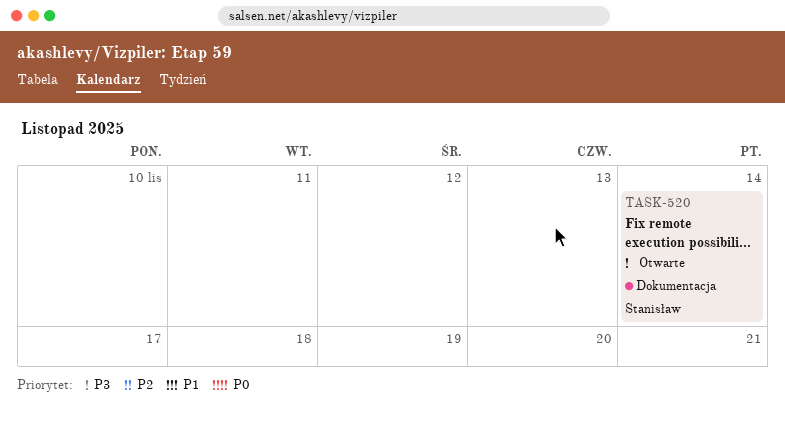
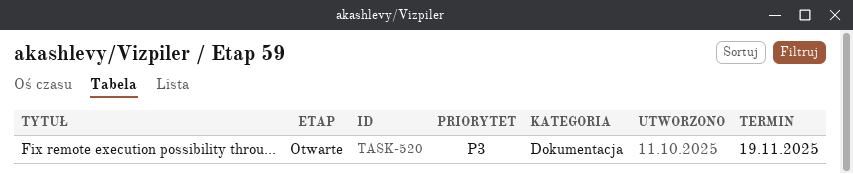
TASK-520, due: Nov 14 -> Nov 19

